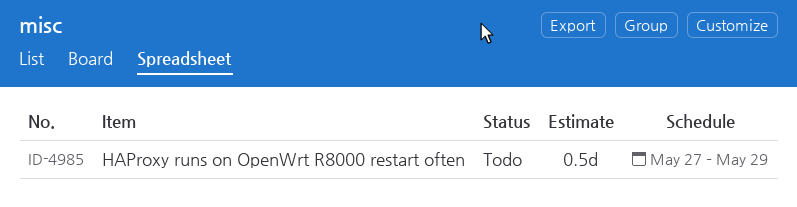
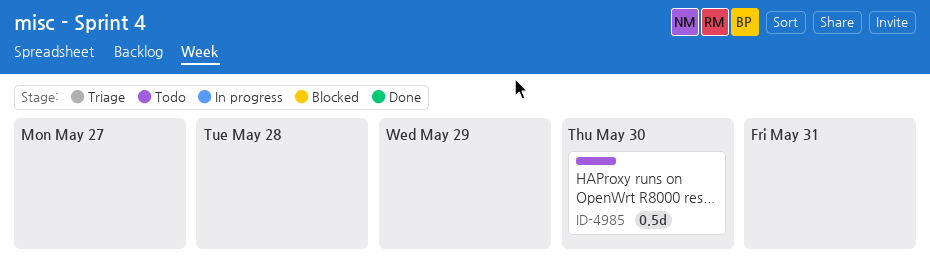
ID-4985, due: May 29 -> May 30

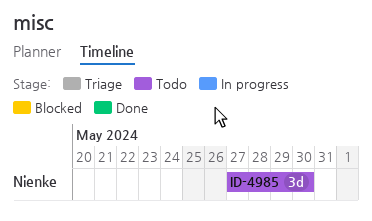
ID-4985, estimate: 0.5d -> 3d

